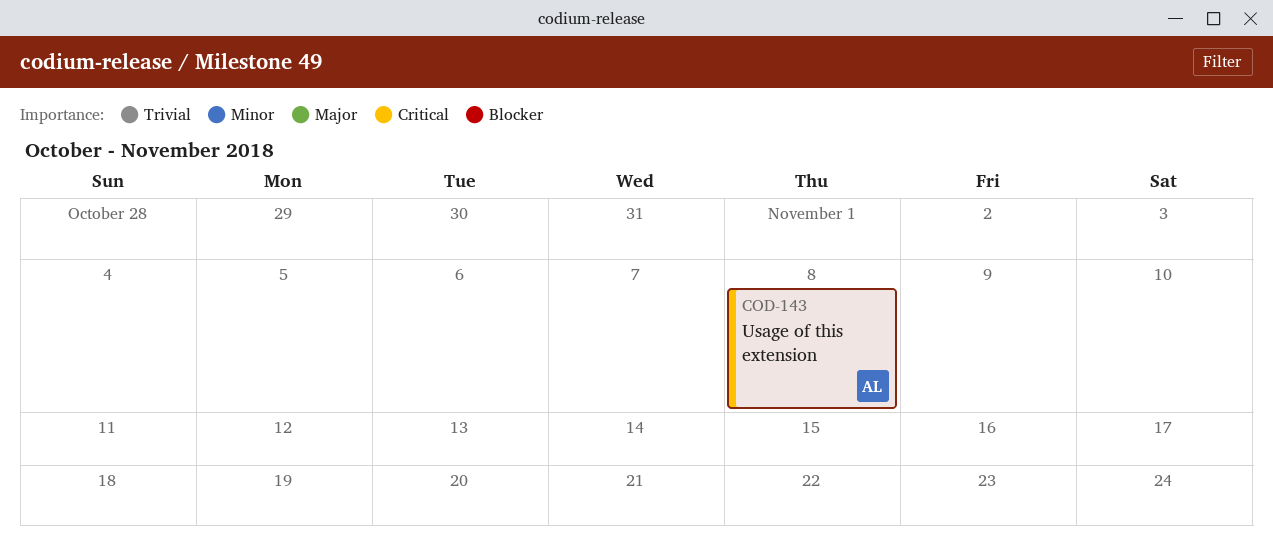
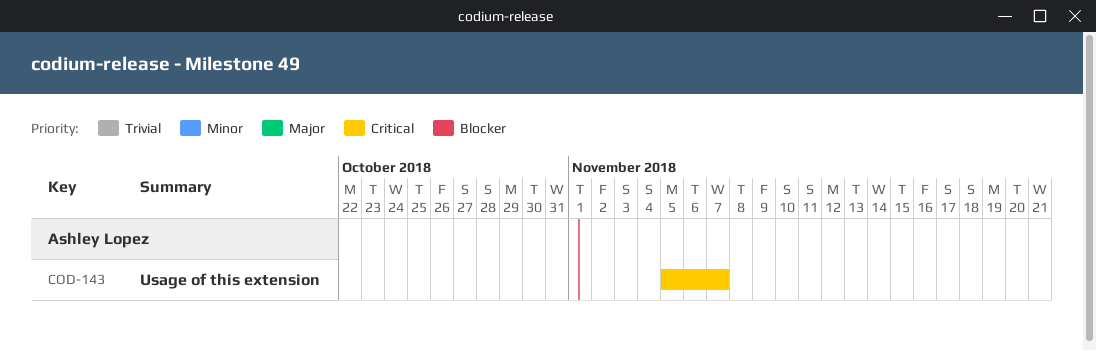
COD-143, due: Nov 8 -> Nov 7

